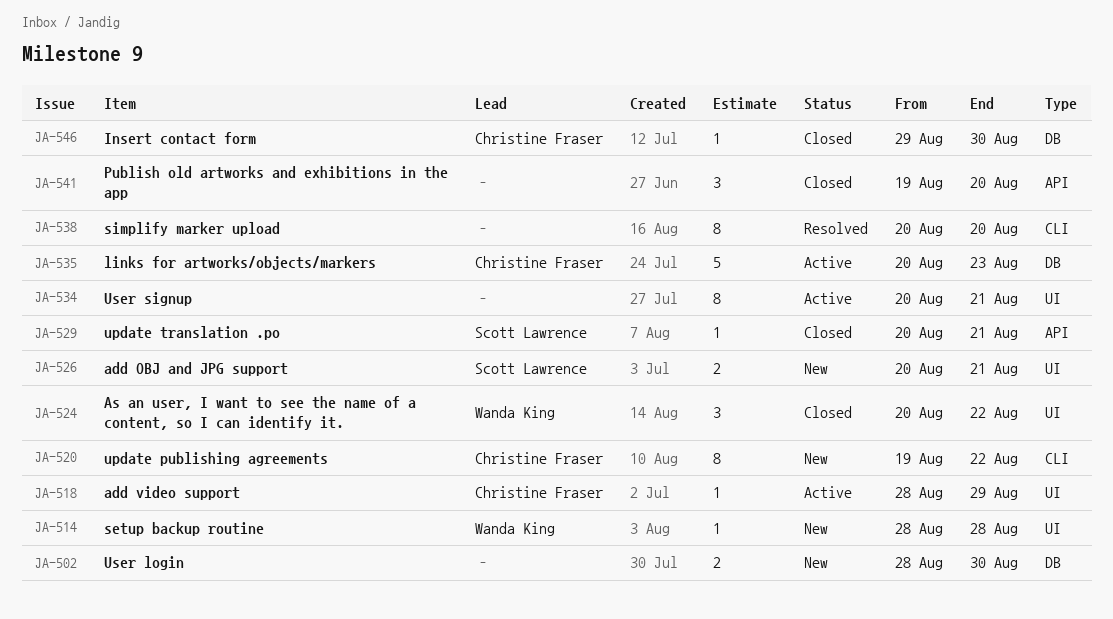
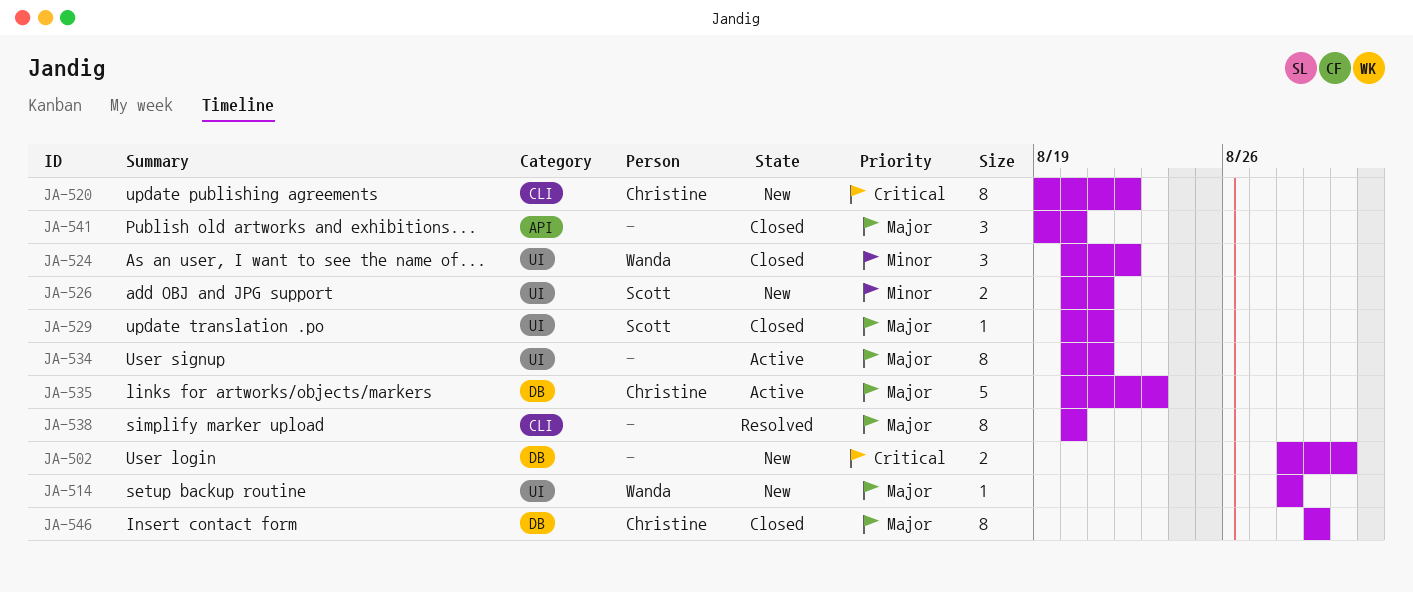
JA-518: present -> none
JA-529, label: API -> UI
JA-546, estimate: 1 -> 8
JA-546, due: Aug 30 -> Aug 29

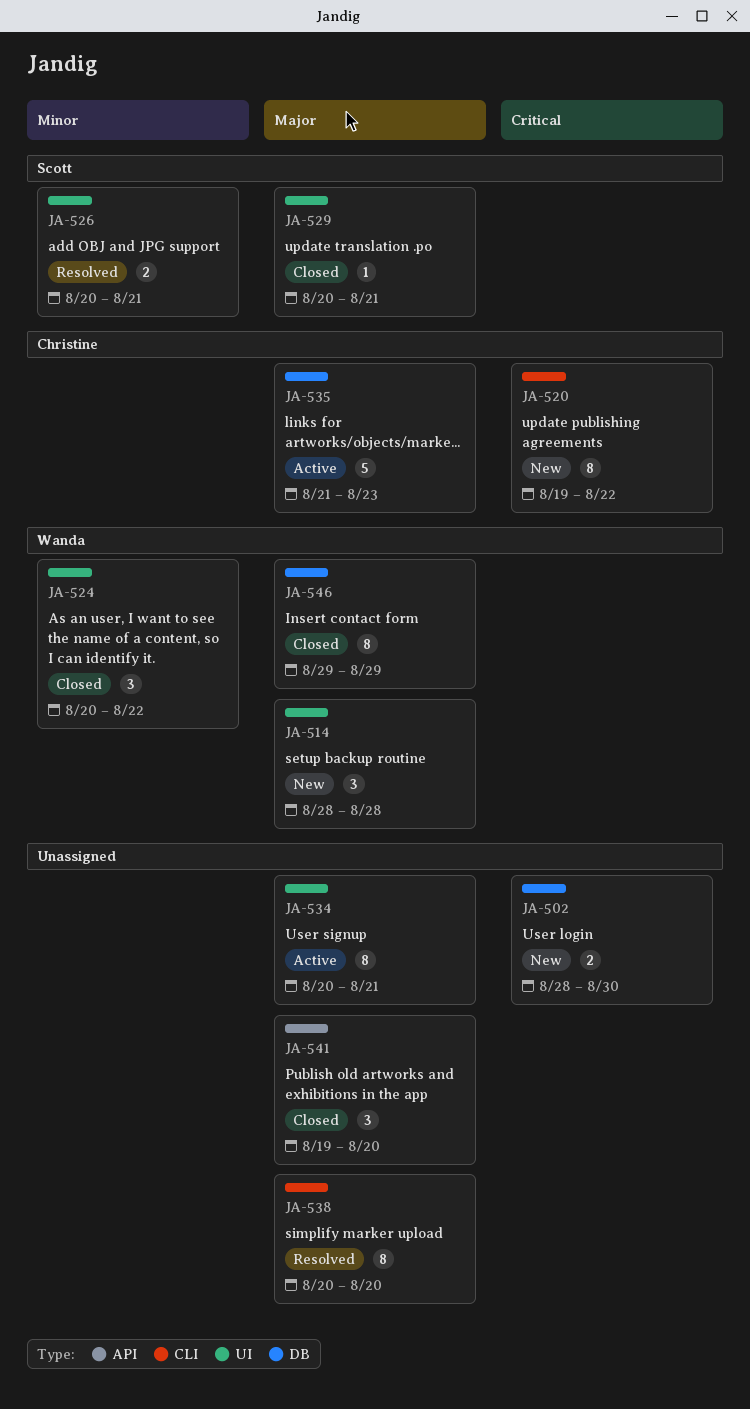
JA-514, estimate: 1 -> 3
JA-526, status: New -> Resolved
JA-535, start: Aug 20 -> Aug 21
JA-546, owner: Christine -> Wanda

